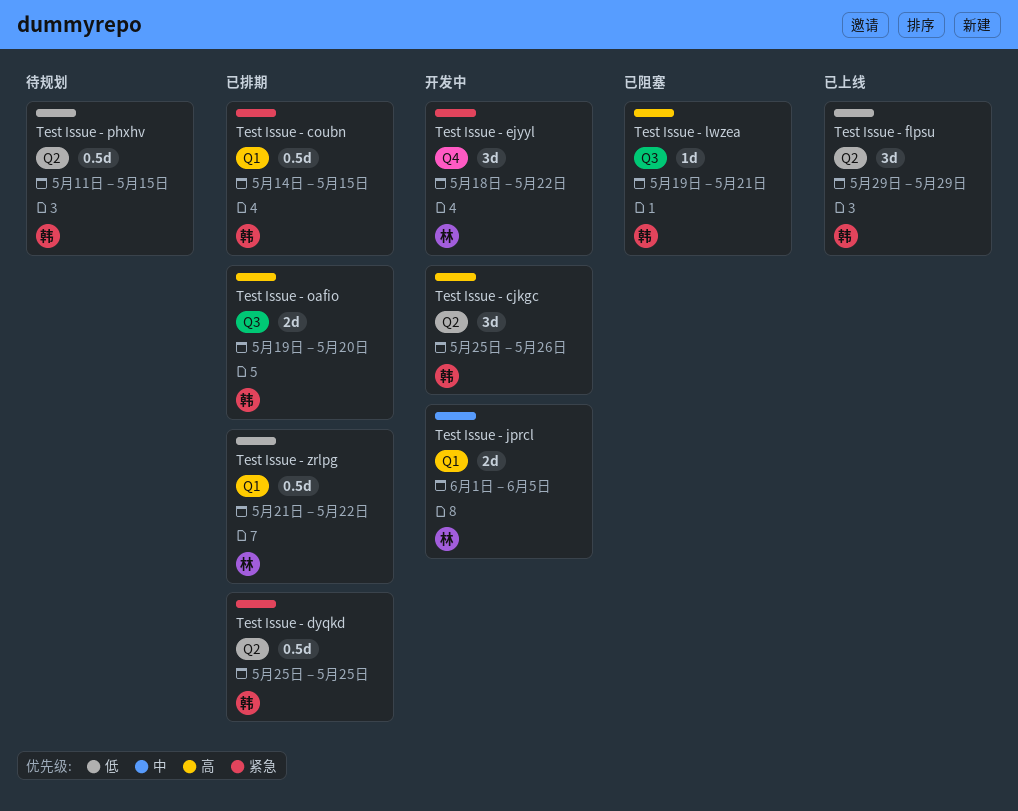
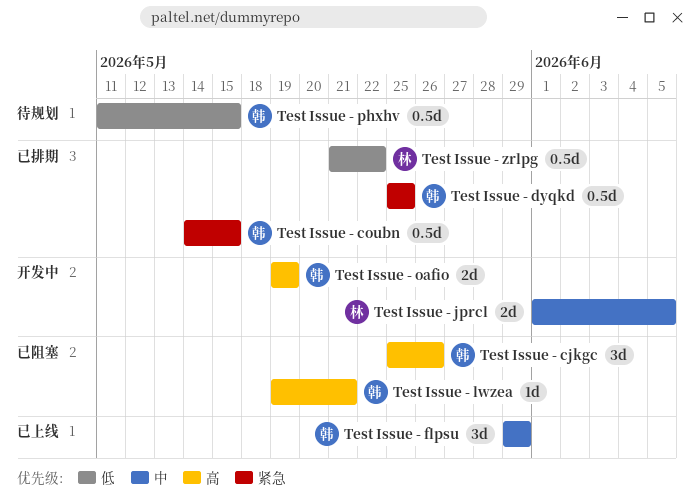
Test Issue - cjkgc, status: 开发中 -> 已阻塞
Test Issue - ejyyl: present -> none
Test Issue - flpsu, priority: 低 -> 中
Test Issue - oafio, status: 已排期 -> 开发中
Test Issue - oafio, due: May 20 -> May 19

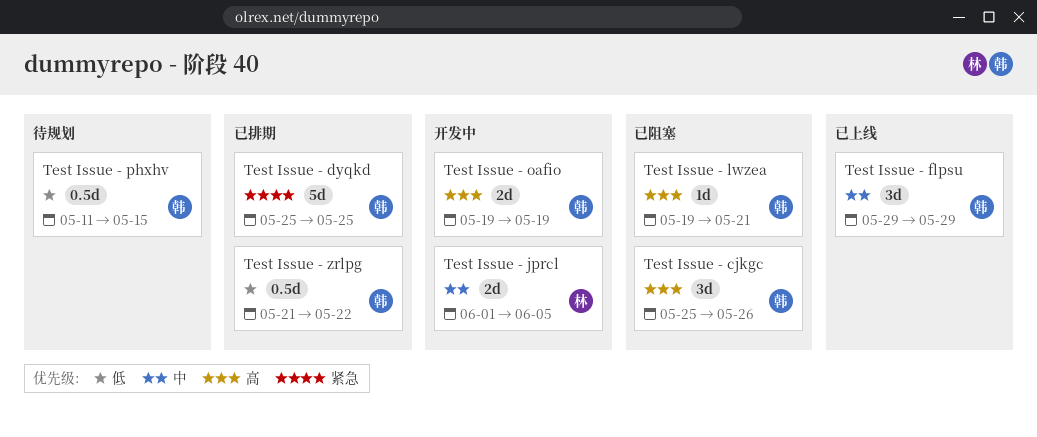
Test Issue - coubn: present -> none
Test Issue - dyqkd, estimate: 0.5d -> 5d
Test Issue - zrlpg, owner: 林 -> 韩

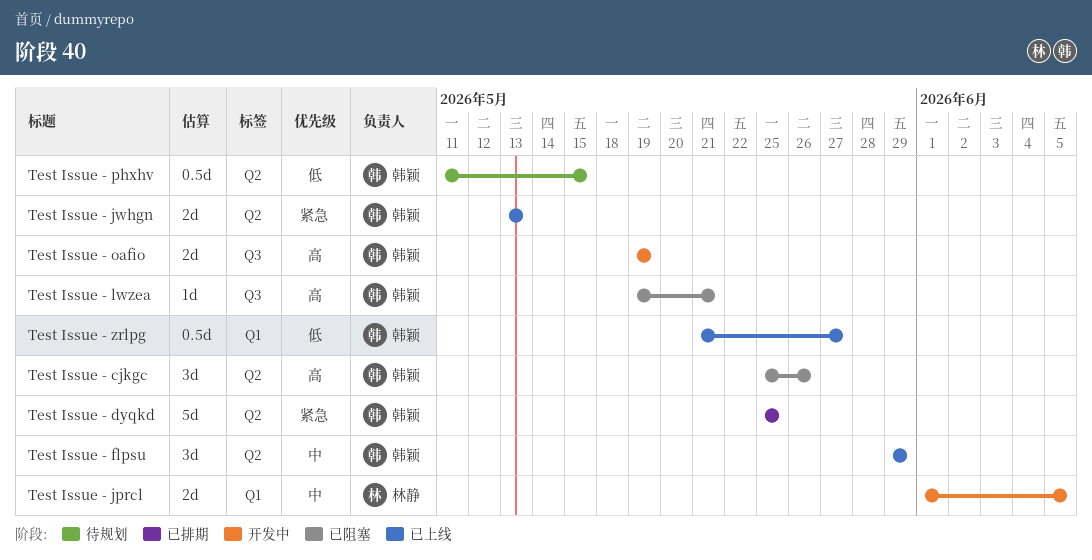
Test Issue - jwhgn: none -> present
Test Issue - zrlpg, status: 已排期 -> 已上线
Test Issue - zrlpg, due: May 22 -> May 27

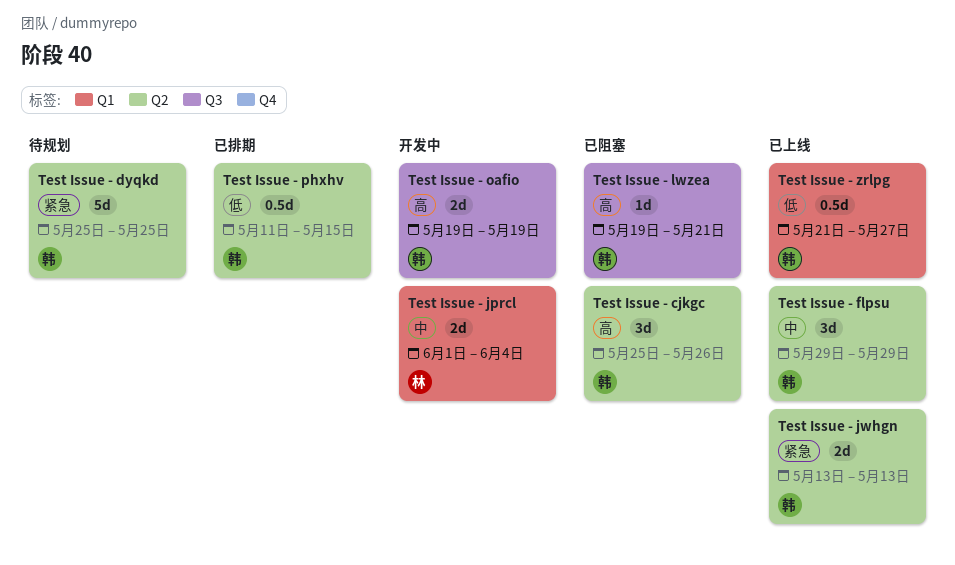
Test Issue - dyqkd, status: 已排期 -> 待规划
Test Issue - jprcl, due: Jun 5 -> Jun 4
Test Issue - phxhv, status: 待规划 -> 已排期

